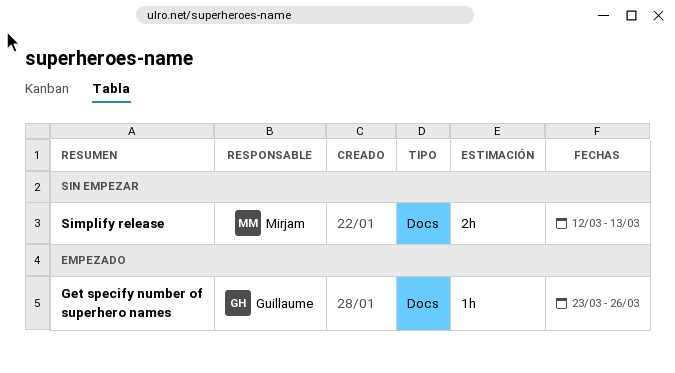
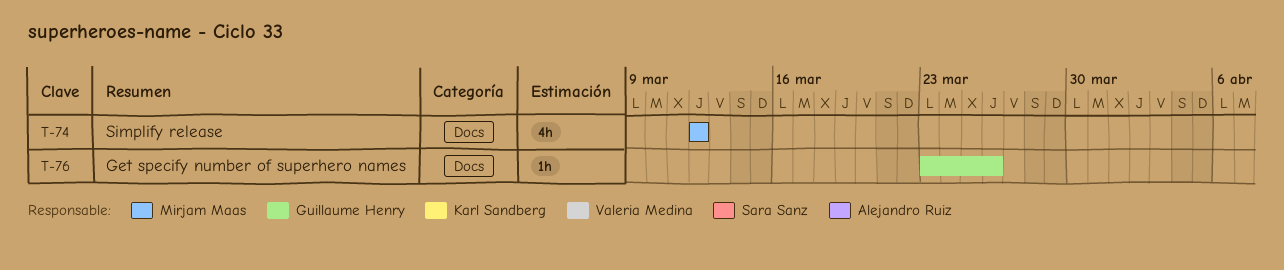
Simplify release, estimate: 2h -> 4h
Simplify release, due: Mar 13 -> Mar 12

